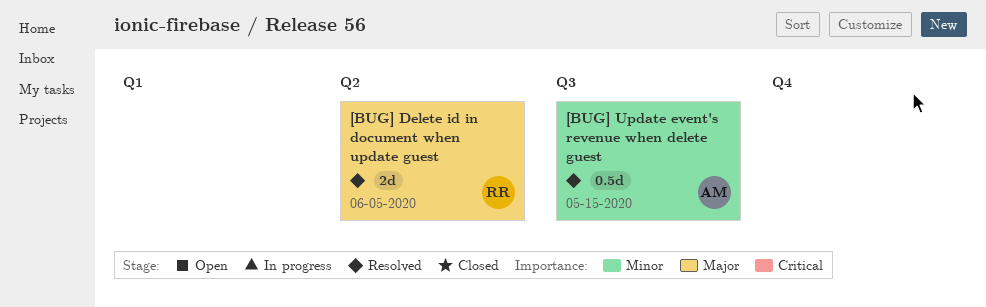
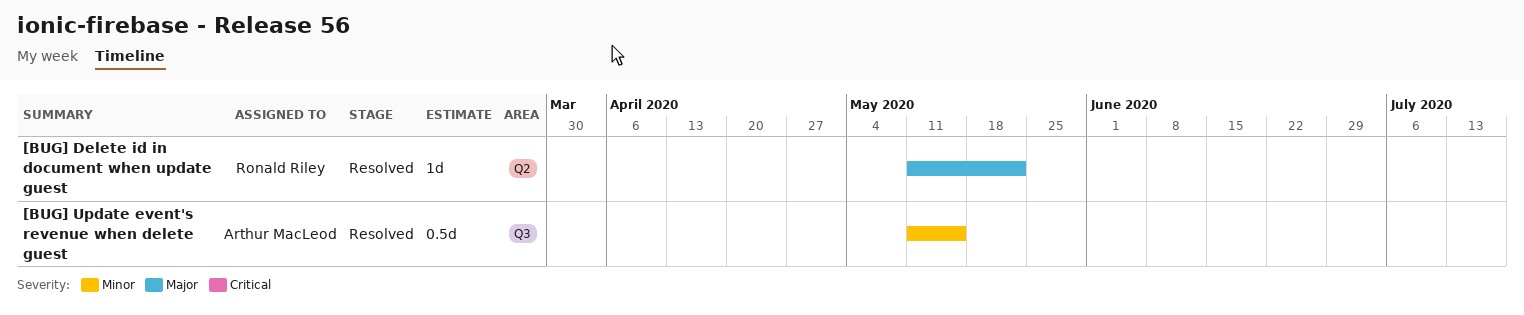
[BUG] Delete id in document when update guest, estimate: 2d -> 1d
[BUG] Delete id in document when update guest, due: Jun 5 -> May 22

